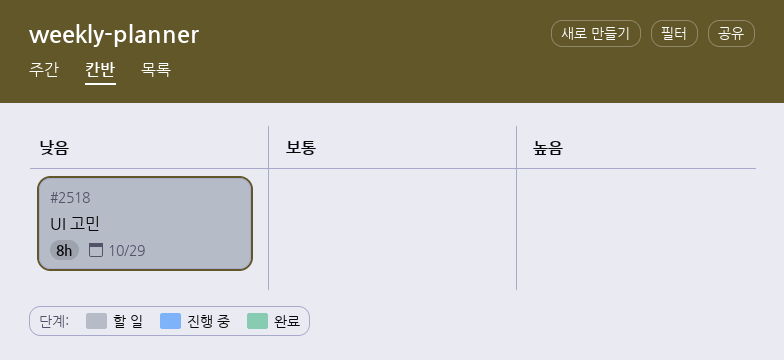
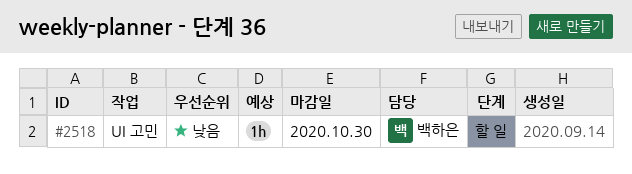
#2518, estimate: 8h -> 1h
#2518, due: Oct 29 -> Oct 30

